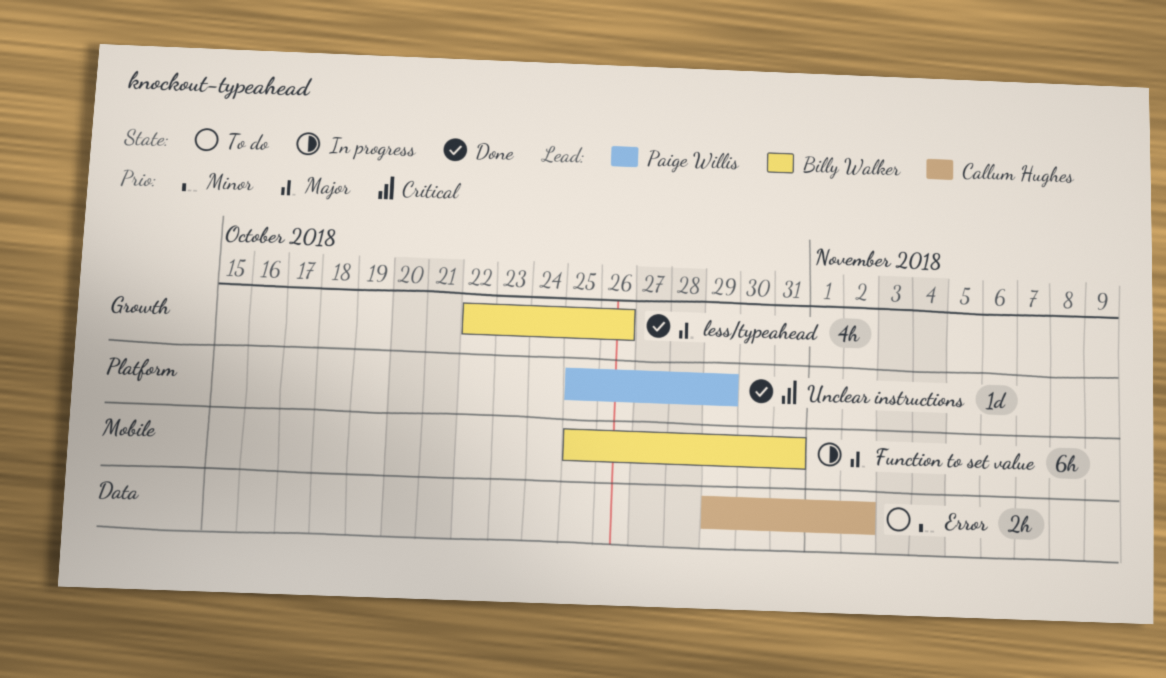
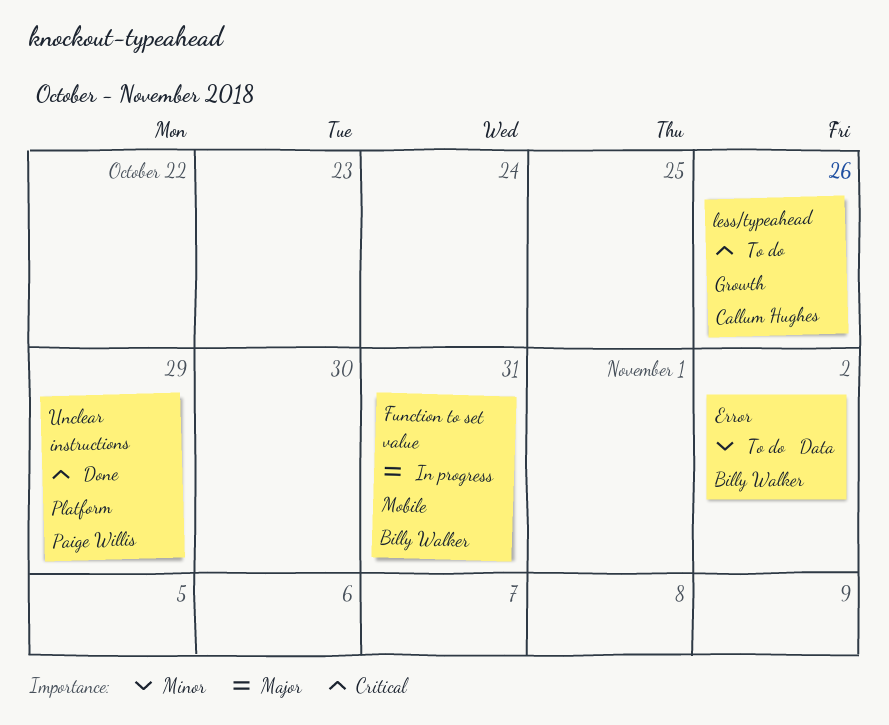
Error, owner: Callum Hughes -> Billy Walker
less/typeahead, status: Done -> To do
less/typeahead, owner: Billy Walker -> Callum Hughes
less/typeahead, priority: Major -> Critical

